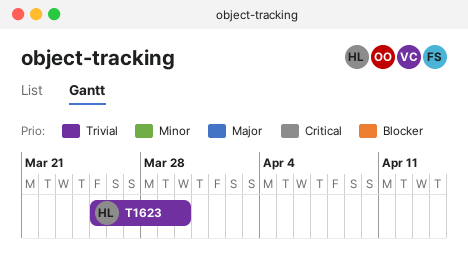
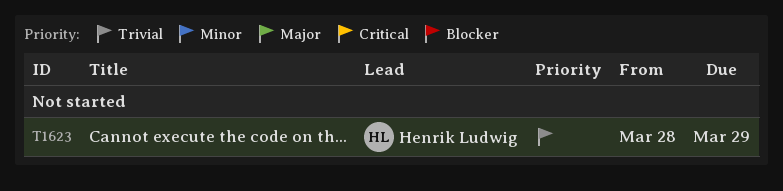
T1623, start: Mar 25 -> Mar 28
T1623, due: Mar 30 -> Mar 29

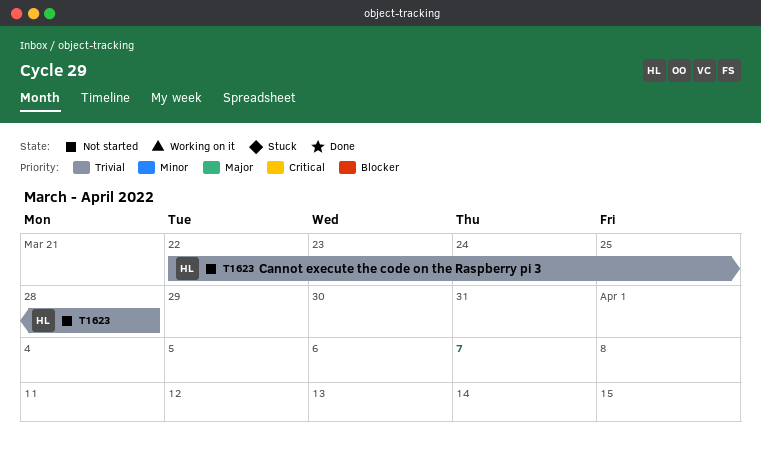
T1623, start: Mar 28 -> Mar 22
T1623, due: Mar 29 -> Mar 28

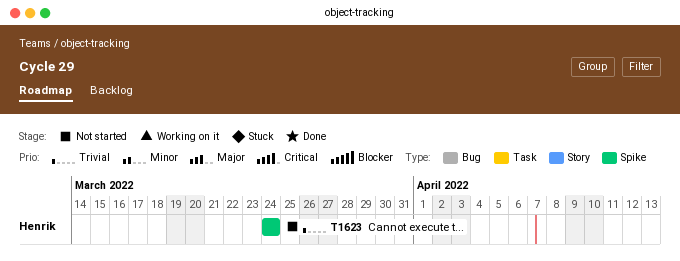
T1623, start: Mar 22 -> Mar 24
T1623, due: Mar 28 -> Mar 24

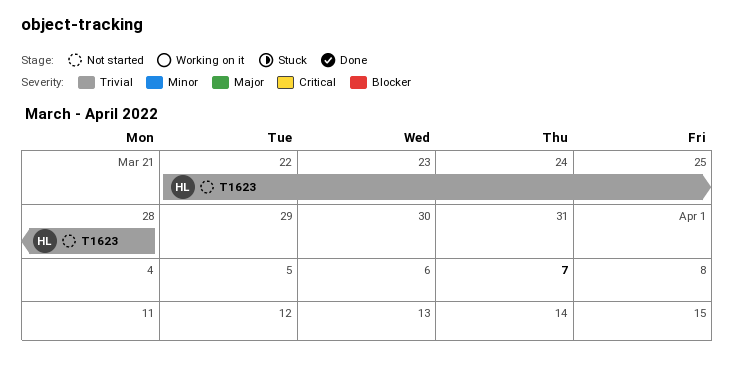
T1623, start: Mar 24 -> Mar 22
T1623, due: Mar 24 -> Mar 28

